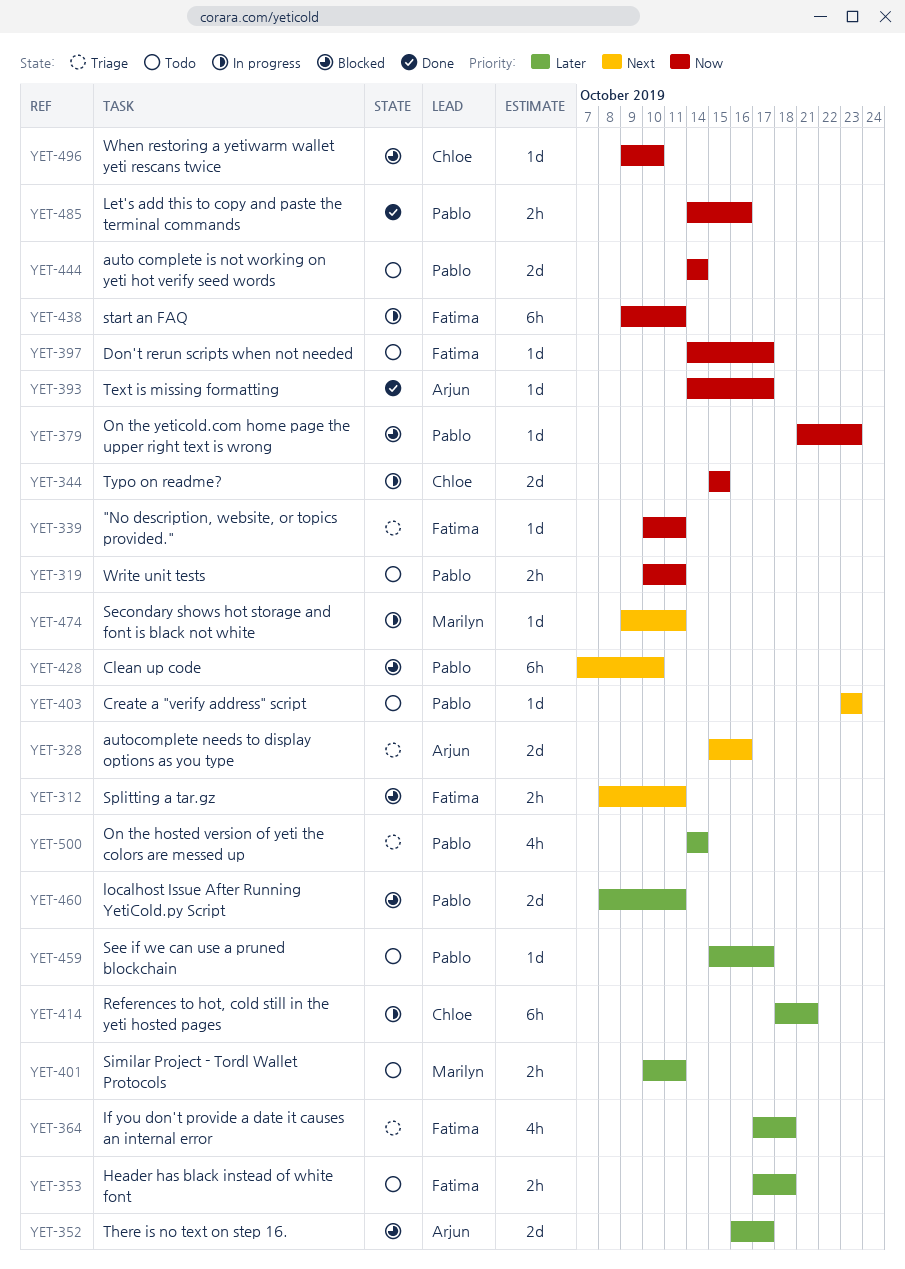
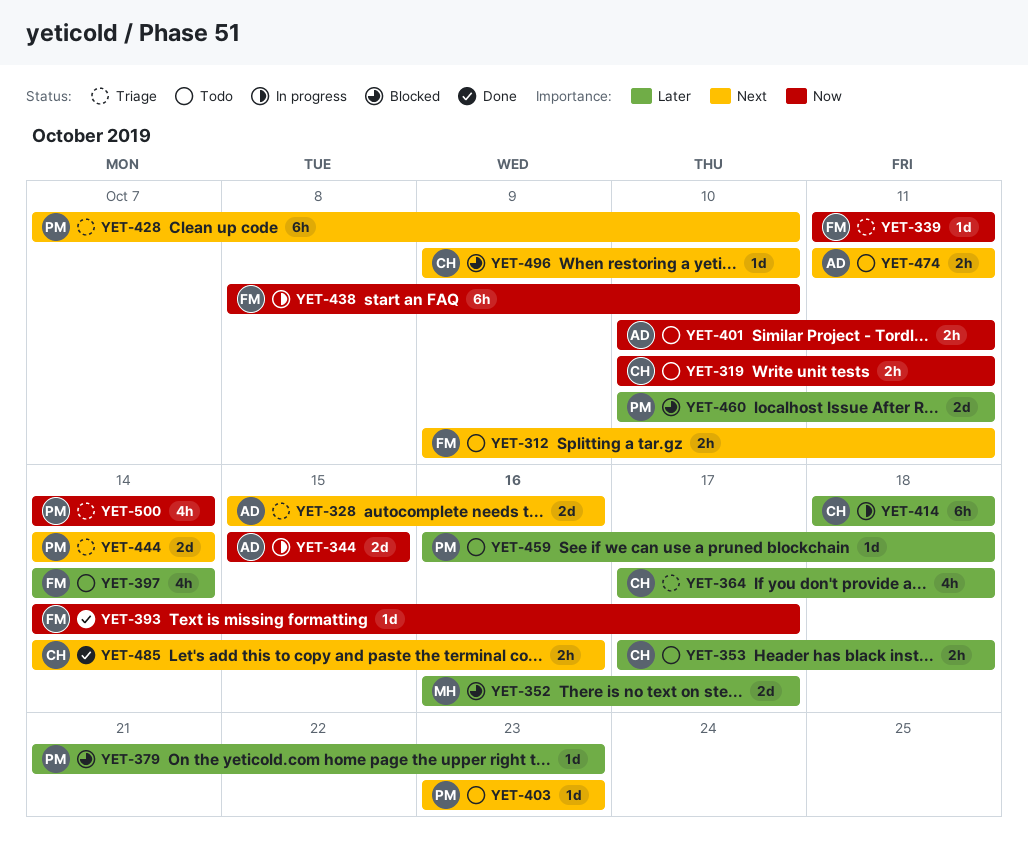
YET-312, status: Blocked -> Todo
YET-312, start: Oct 8 -> Oct 9
YET-319, owner: Pablo -> Chloe
YET-339, start: Oct 10 -> Oct 11
YET-344, owner: Chloe -> Arjun
YET-352, owner: Arjun -> Marilyn
YET-353, owner: Fatima -> Chloe
YET-364, owner: Fatima -> Chloe
YET-379, priority: Now -> Later
YET-393, owner: Arjun -> Fatima
YET-397, priority: Now -> Later
YET-397, estimate: 1d -> 4h
YET-397, due: Oct 17 -> Oct 14
YET-401, owner: Marilyn -> Arjun
YET-401, priority: Later -> Now
YET-414, due: Oct 21 -> Oct 18
YET-428, status: Blocked -> Triage
YET-438, start: Oct 9 -> Oct 8
YET-438, due: Oct 11 -> Oct 10
YET-444, status: Todo -> Triage
YET-444, priority: Now -> Next
YET-459, start: Oct 15 -> Oct 16
YET-459, due: Oct 17 -> Oct 18
YET-460, start: Oct 8 -> Oct 10
YET-474, status: In progress -> Todo
YET-474, owner: Marilyn -> Arjun
YET-474, estimate: 1d -> 2h
YET-474, start: Oct 9 -> Oct 11
YET-485, owner: Pablo -> Chloe
YET-485, priority: Now -> Next
YET-496, priority: Now -> Next
YET-500, priority: Later -> Now

